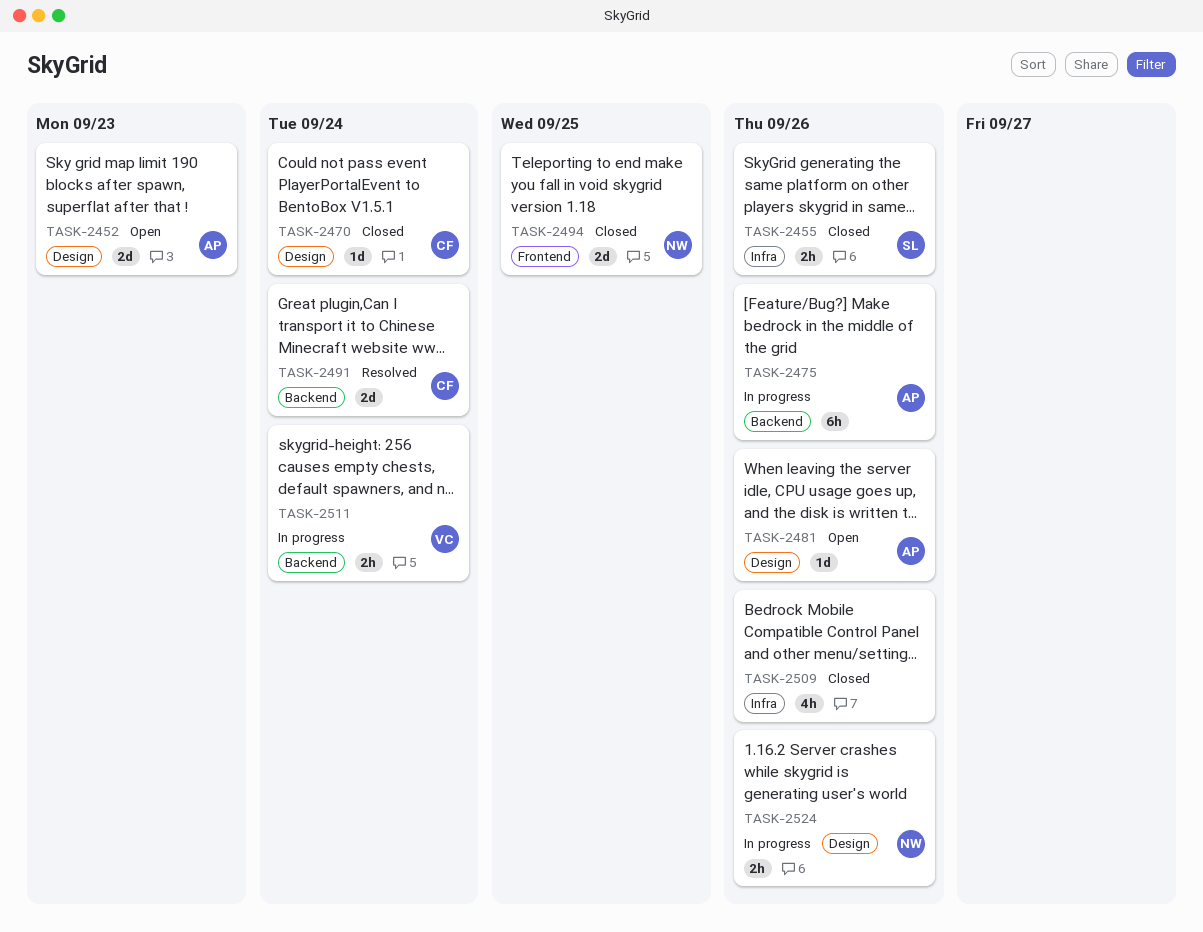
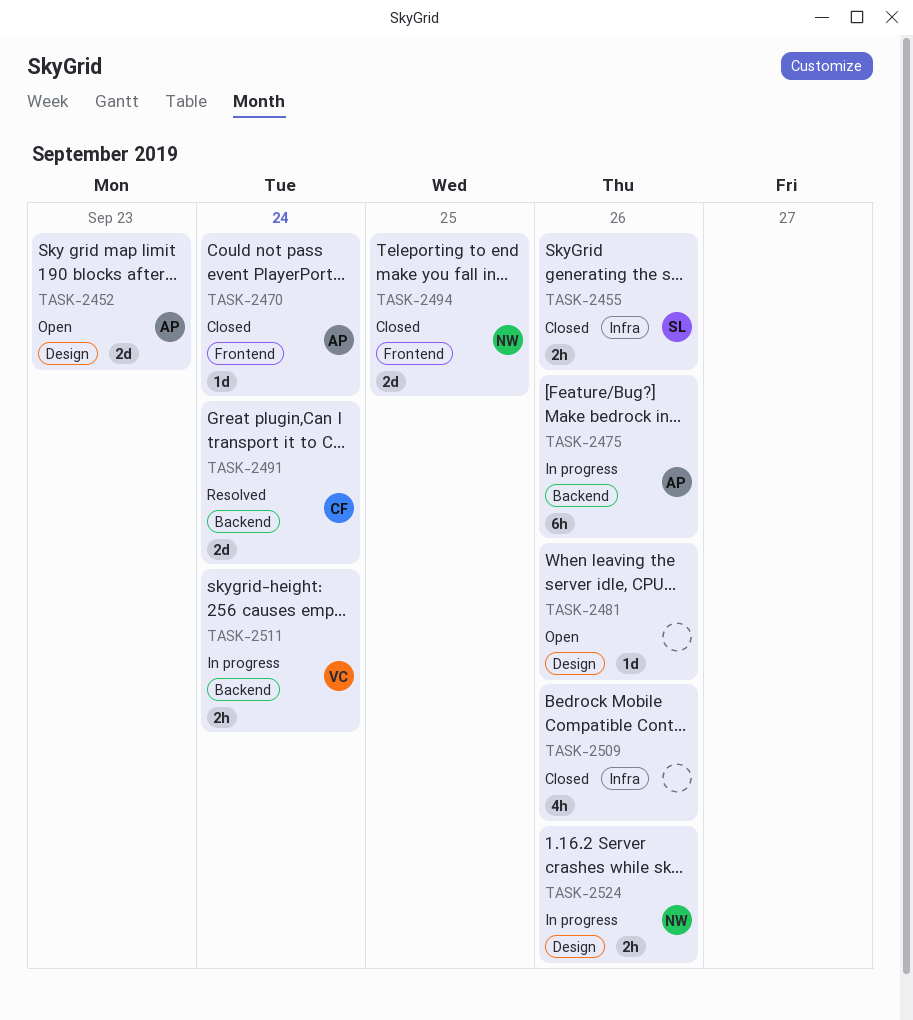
TASK-2470, owner: CF -> AP
TASK-2470, label: Design -> Frontend
TASK-2481, owner: AP -> none

